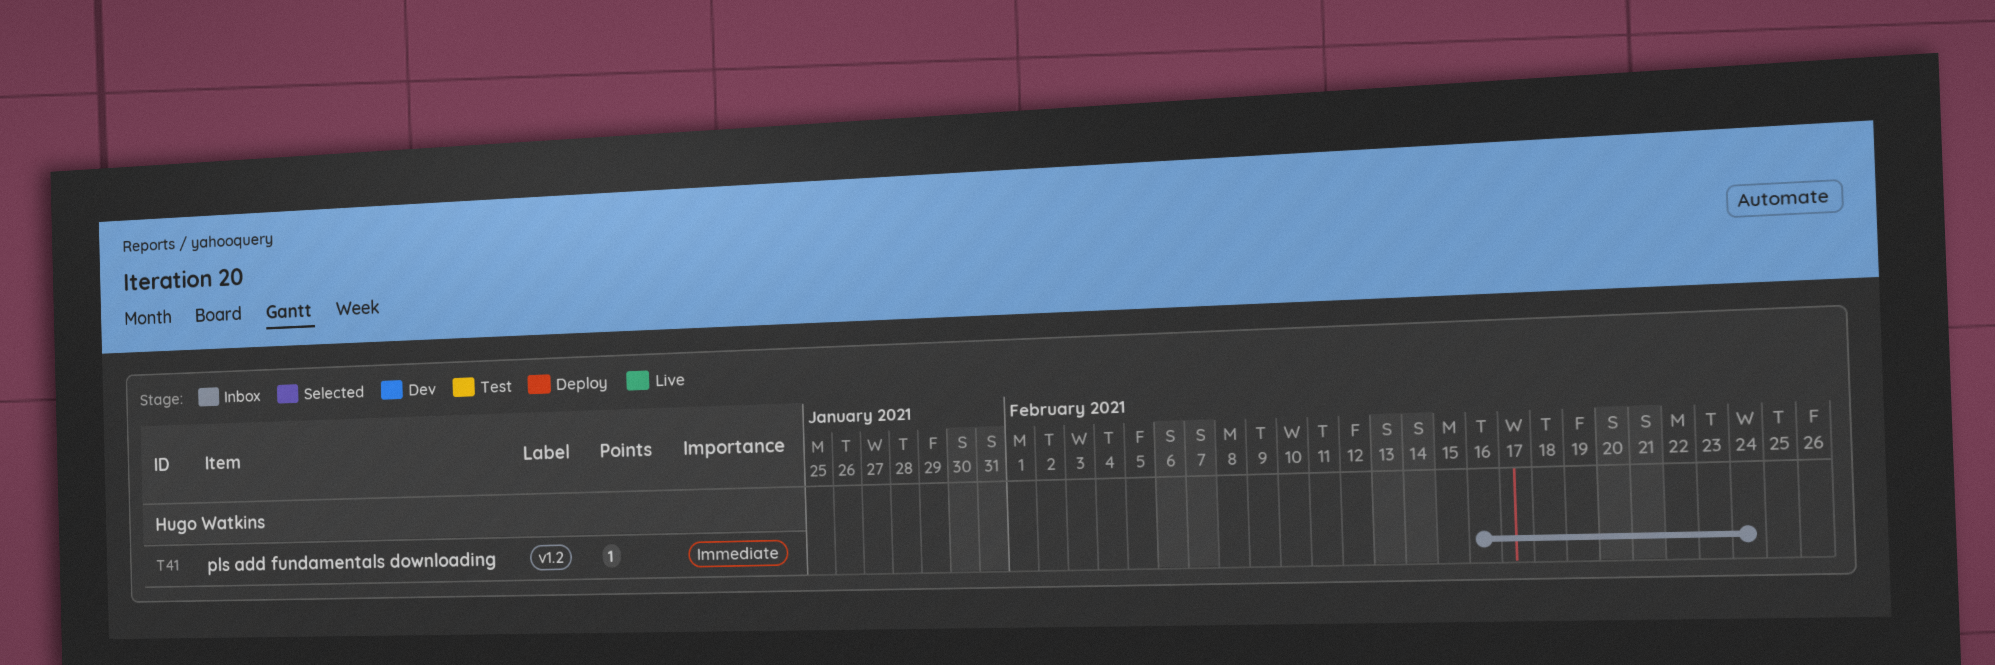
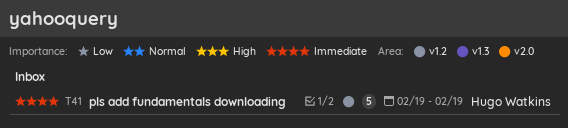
T41, estimate: 1 -> 5
T41, start: Feb 16 -> Feb 19
T41, due: Feb 24 -> Feb 19

